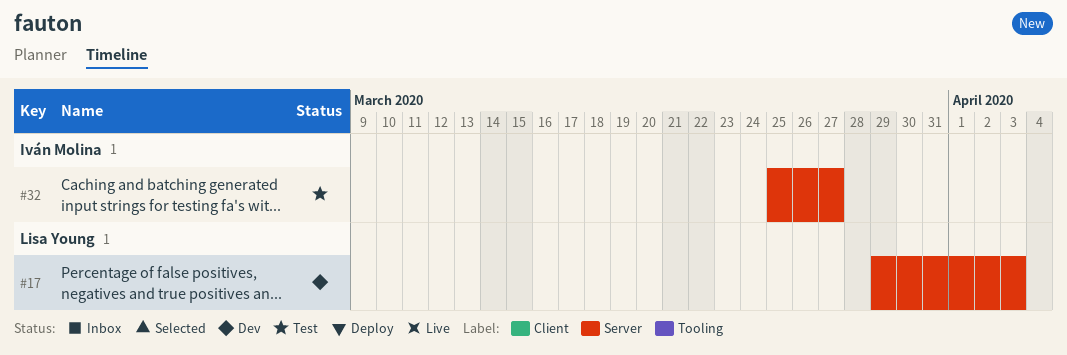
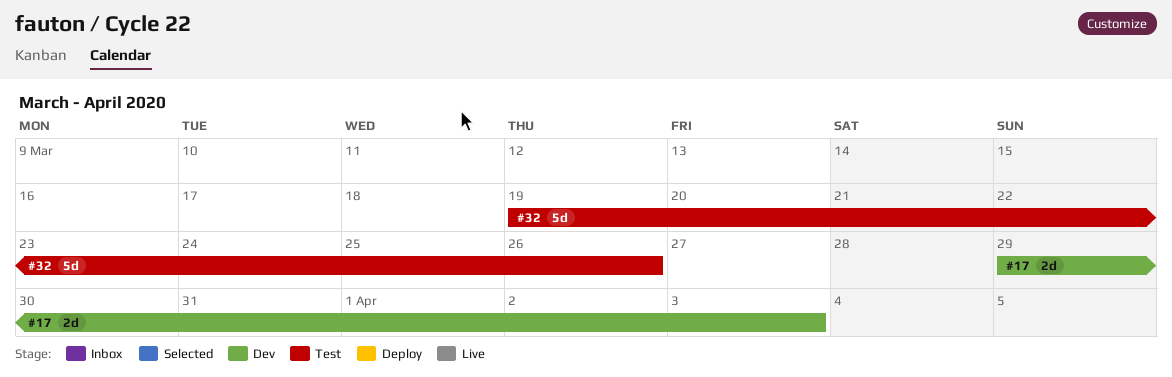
#32, start: Mar 25 -> Mar 19
#32, due: Mar 27 -> Mar 26

